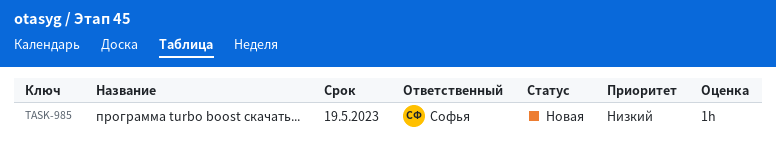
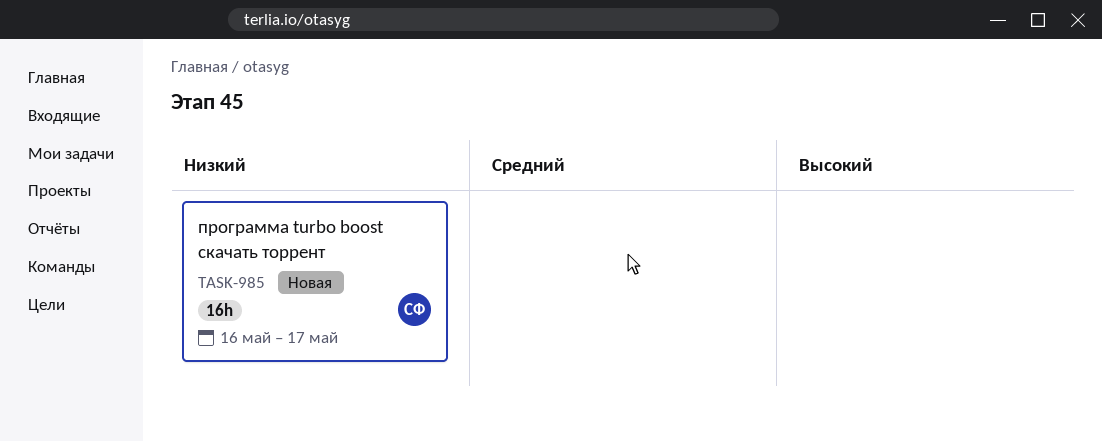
TASK-985, estimate: 1h -> 16h
TASK-985, due: May 19 -> May 17

